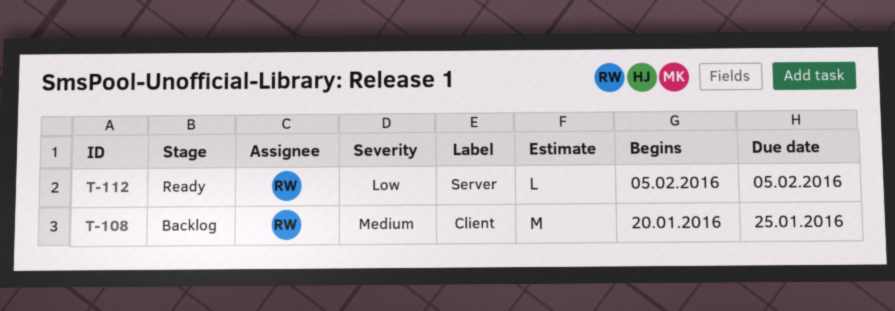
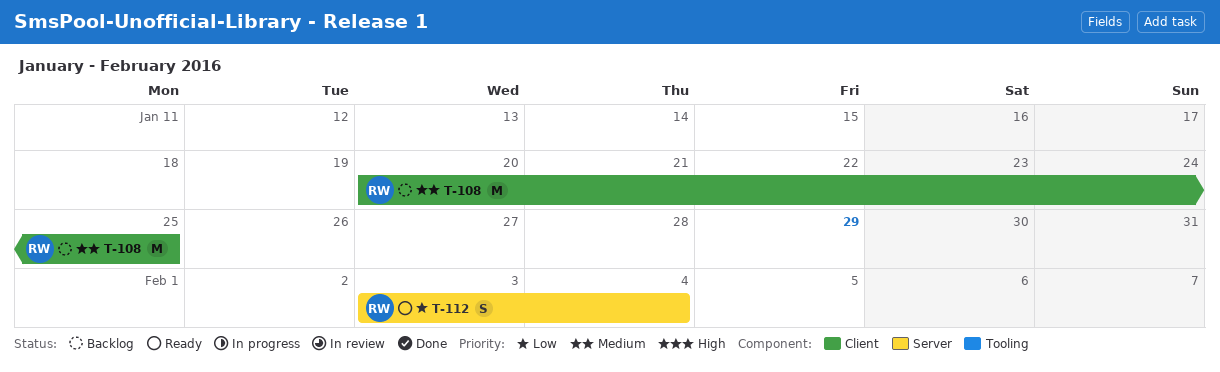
T-112, estimate: L -> S
T-112, start: Feb 5 -> Feb 3
T-112, due: Feb 5 -> Feb 4

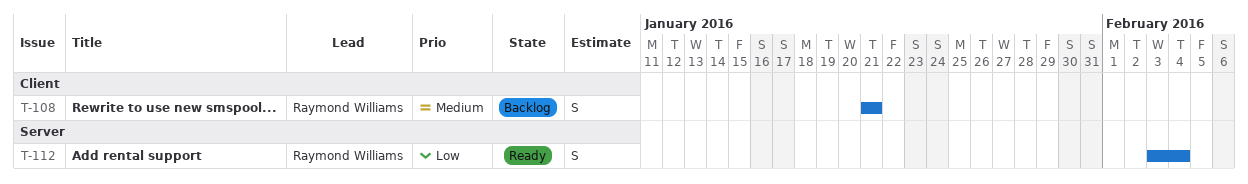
T-108, estimate: M -> S
T-108, start: Jan 20 -> Jan 21
T-108, due: Jan 25 -> Jan 21

